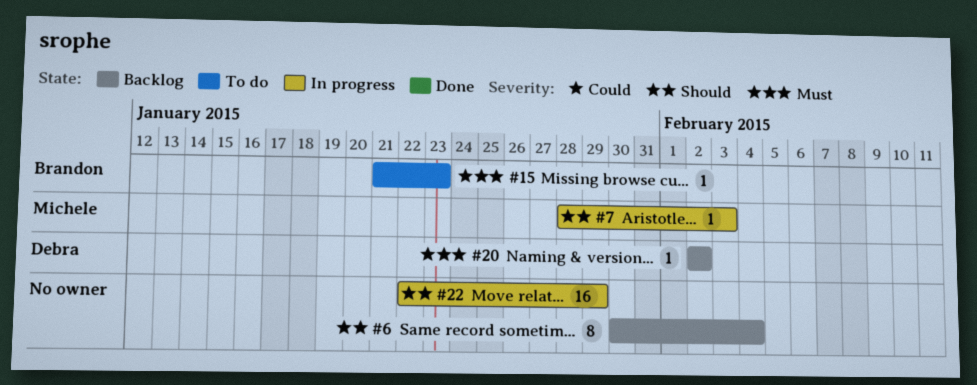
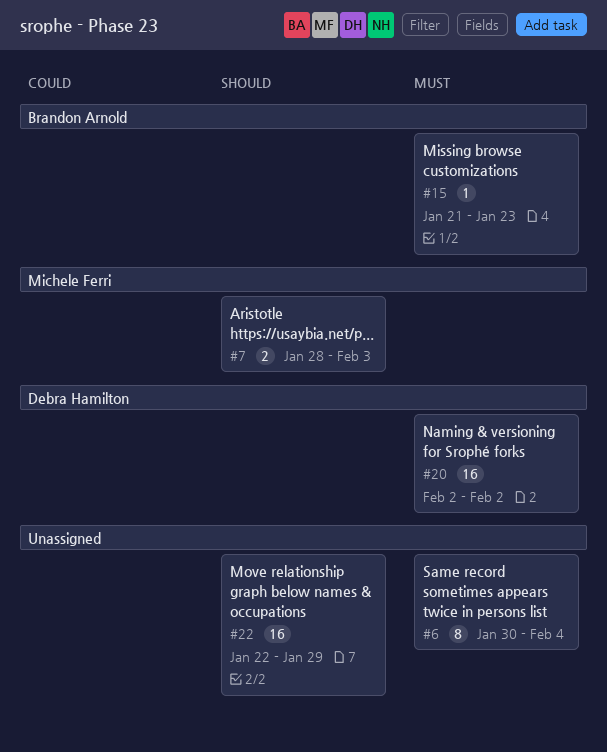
#6, priority: Should -> Must
#7, estimate: 1 -> 2
#20, estimate: 1 -> 16

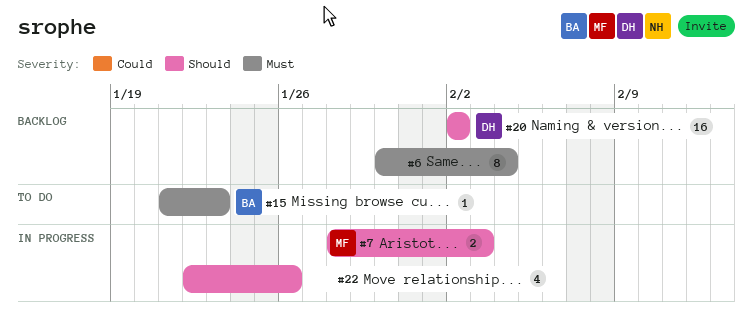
#20, priority: Must -> Should
#22, estimate: 16 -> 4
#22, due: Jan 29 -> Jan 26

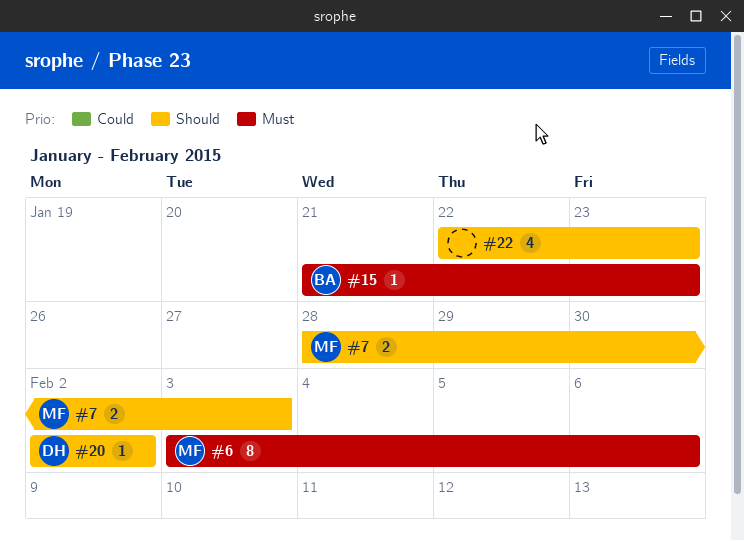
#6, owner: none -> MF
#6, start: Jan 30 -> Feb 3
#6, due: Feb 4 -> Feb 6
#20, estimate: 16 -> 1
#22, due: Jan 26 -> Jan 23

